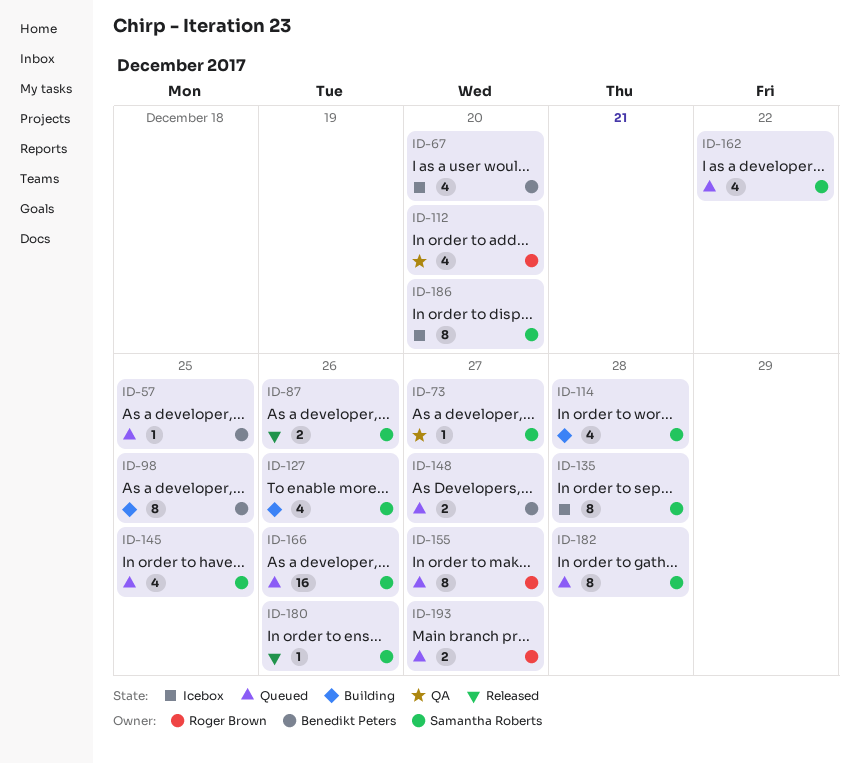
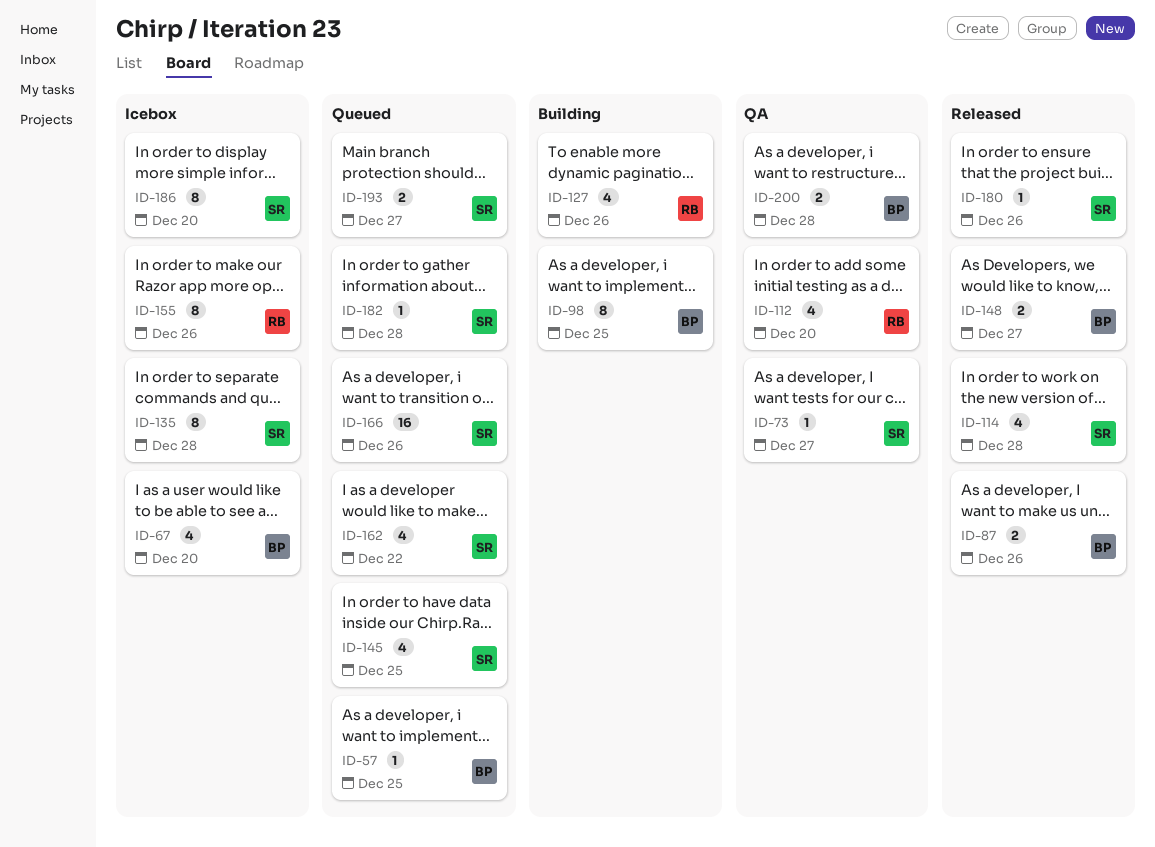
ID-87, owner: Samantha Roberts -> Benedikt Peters
ID-114, status: Building -> Released
ID-127, owner: Samantha Roberts -> Roger Brown
ID-148, status: Queued -> Released
ID-155, status: Queued -> Icebox
ID-155, due: Dec 27 -> Dec 26
ID-182, estimate: 8 -> 1
ID-193, owner: Roger Brown -> Samantha Roberts
ID-200: none -> present

